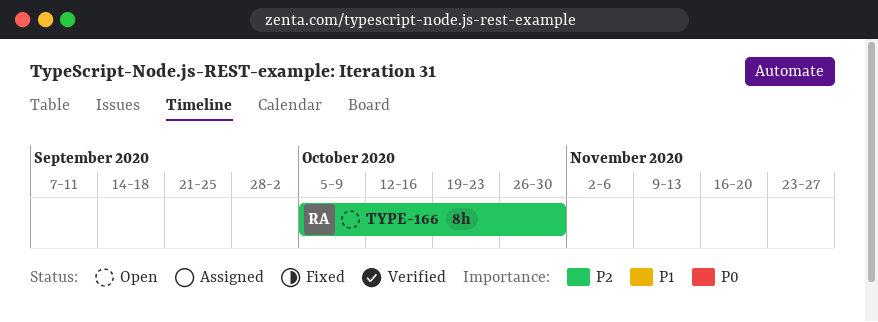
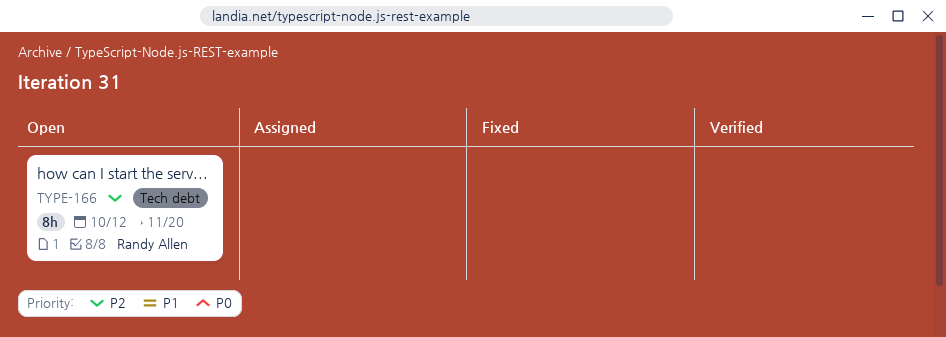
TYPE-166, start: Oct 5 -> Oct 12
TYPE-166, due: Oct 30 -> Nov 20

